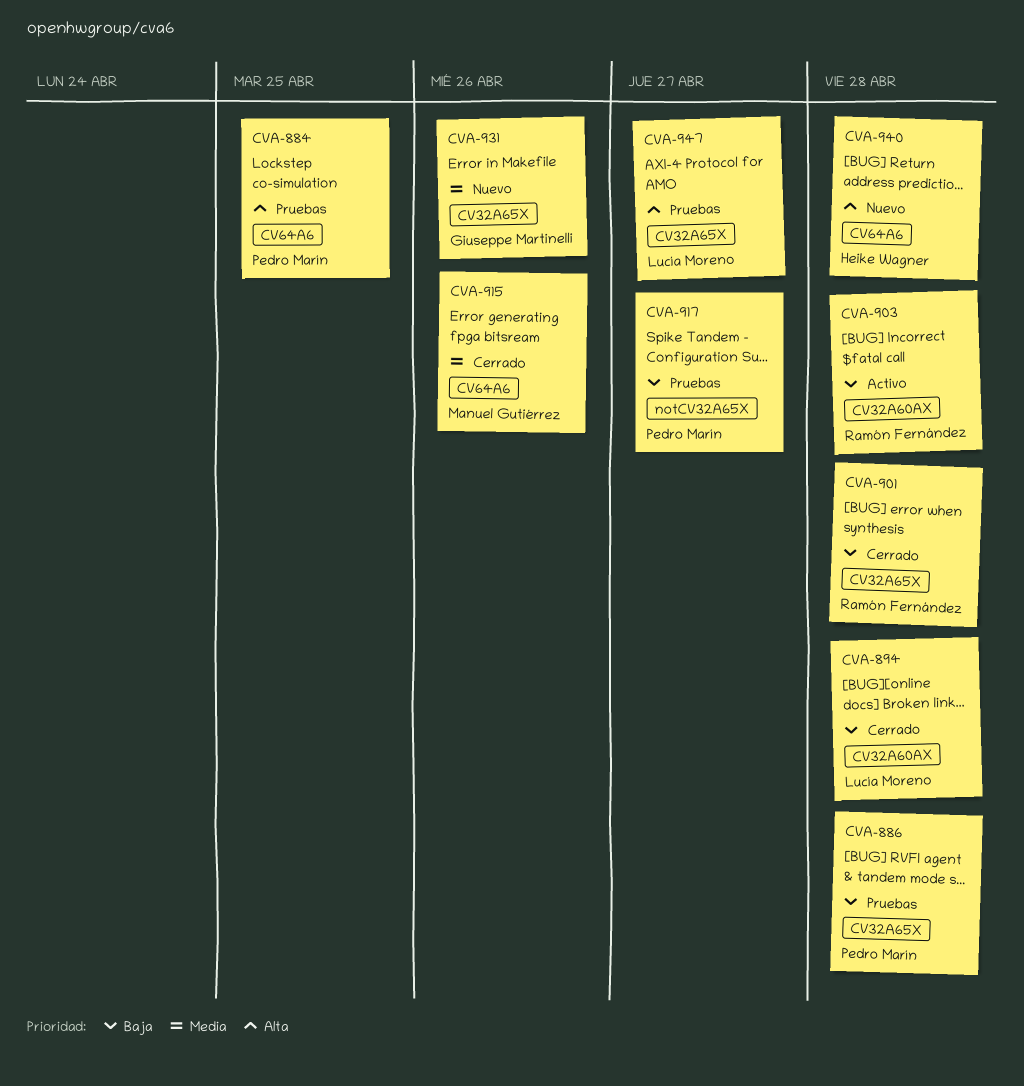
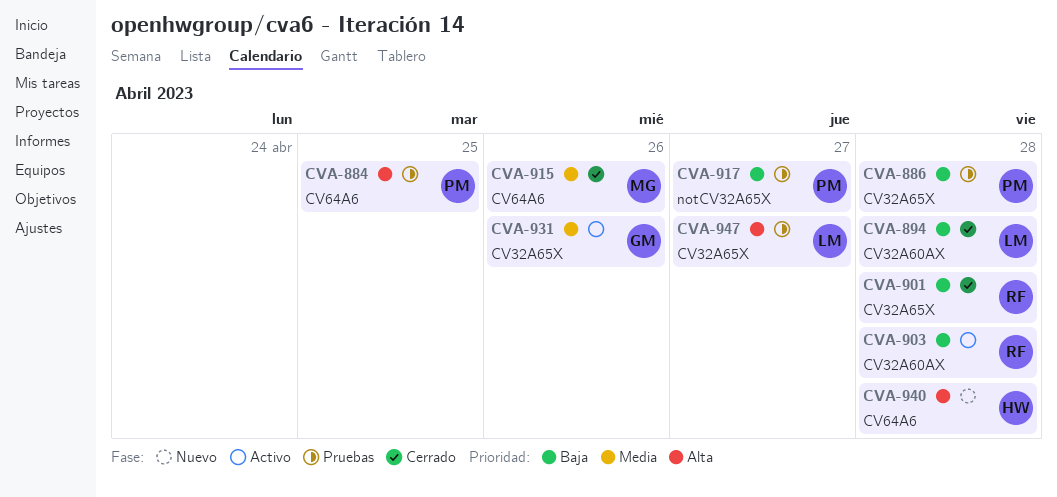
CVA-931, status: Nuevo -> Activo

